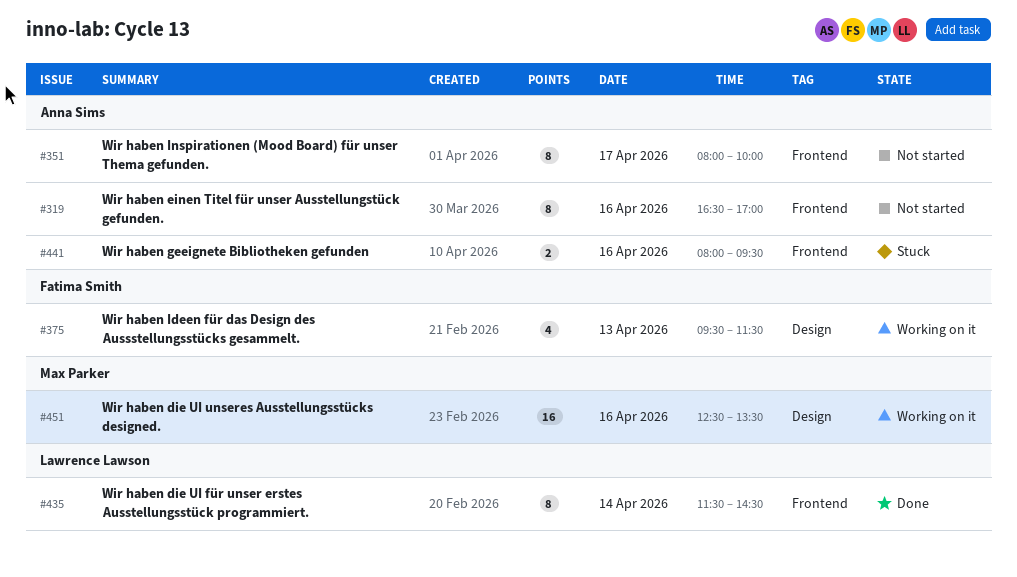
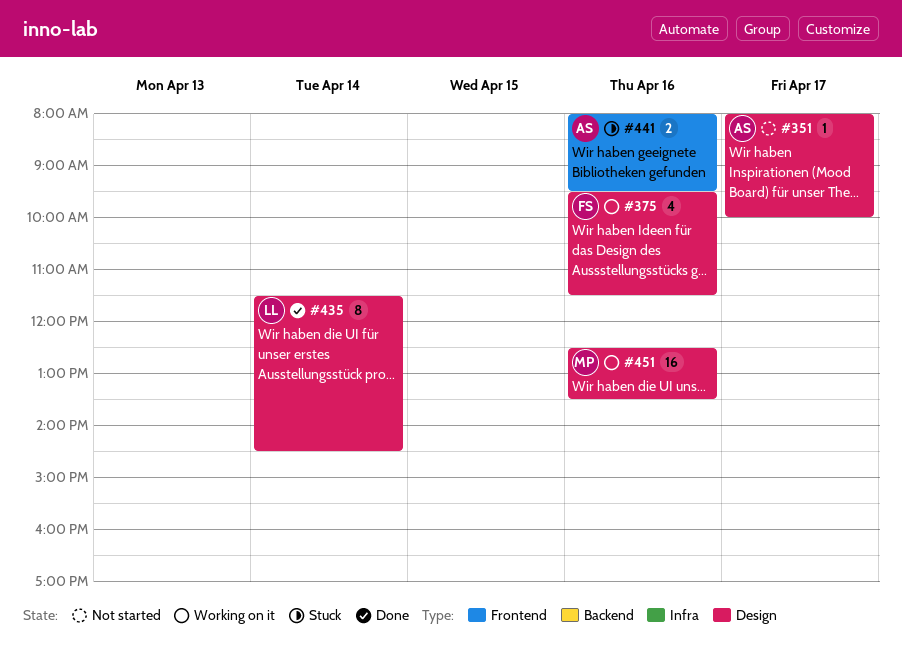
#319: present -> none
#351, label: Frontend -> Design
#351, estimate: 8 -> 1
#375, day: Apr 13 -> Apr 16
#435, label: Frontend -> Design

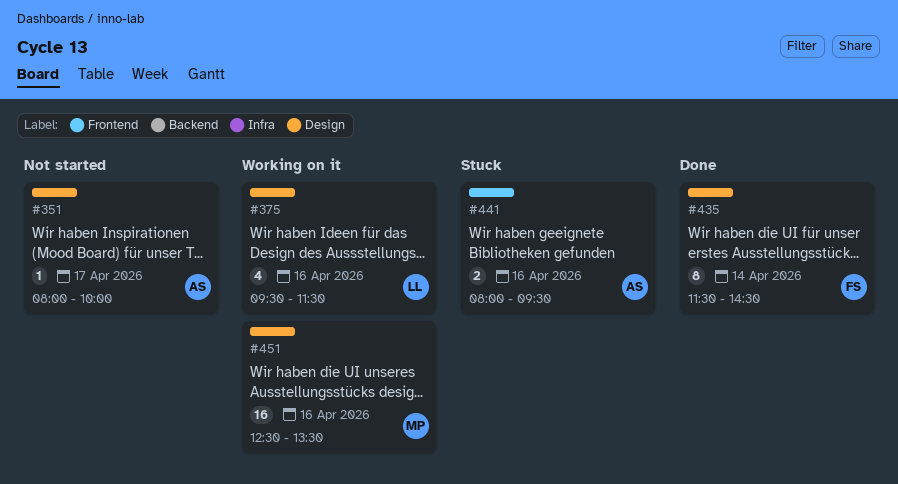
#375, owner: FS -> LL
#435, owner: LL -> FS

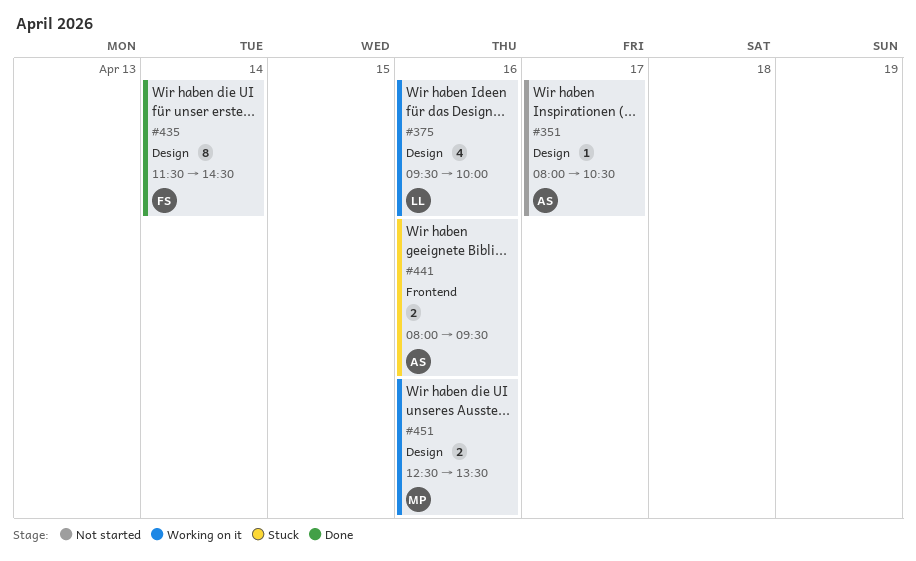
#351, ends: 10:00 -> 10:30
#375, ends: 11:30 -> 10:00
#451, estimate: 16 -> 2

